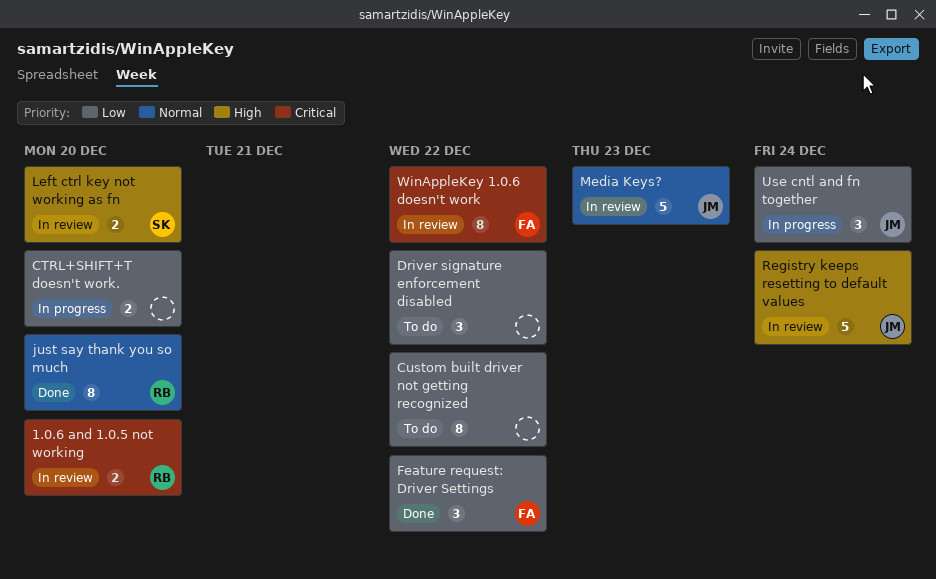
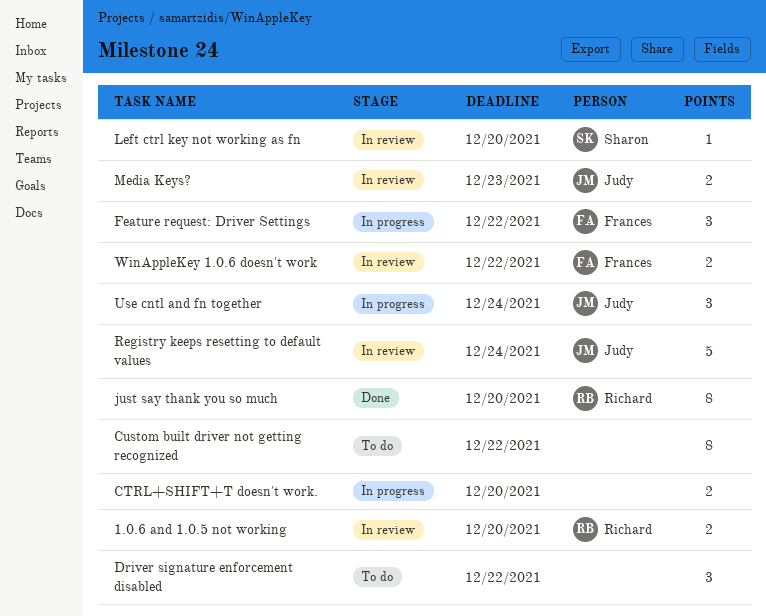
Feature request: Driver Settings, status: Done -> In progress
Left ctrl key not working as fn, estimate: 2 -> 1
Media Keys?, estimate: 5 -> 2
WinAppleKey 1.0.6 doesn't work, estimate: 8 -> 2

